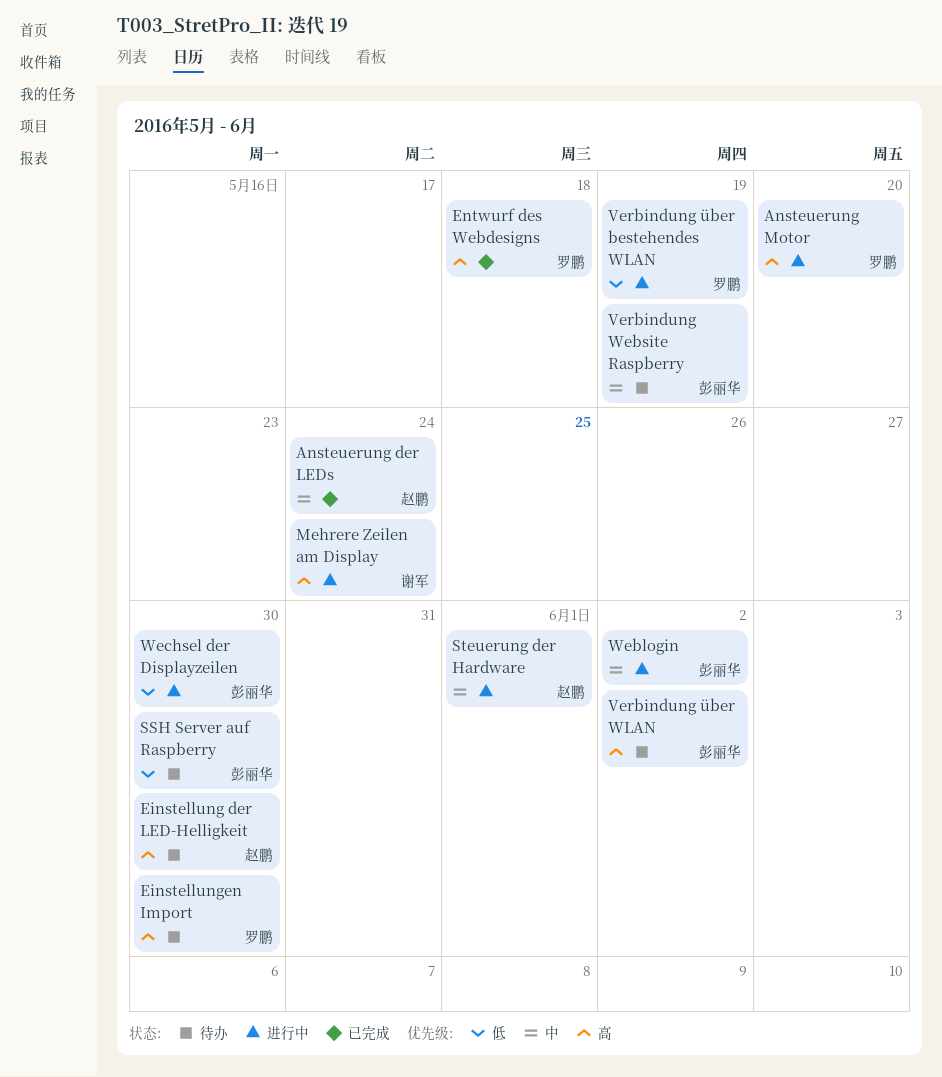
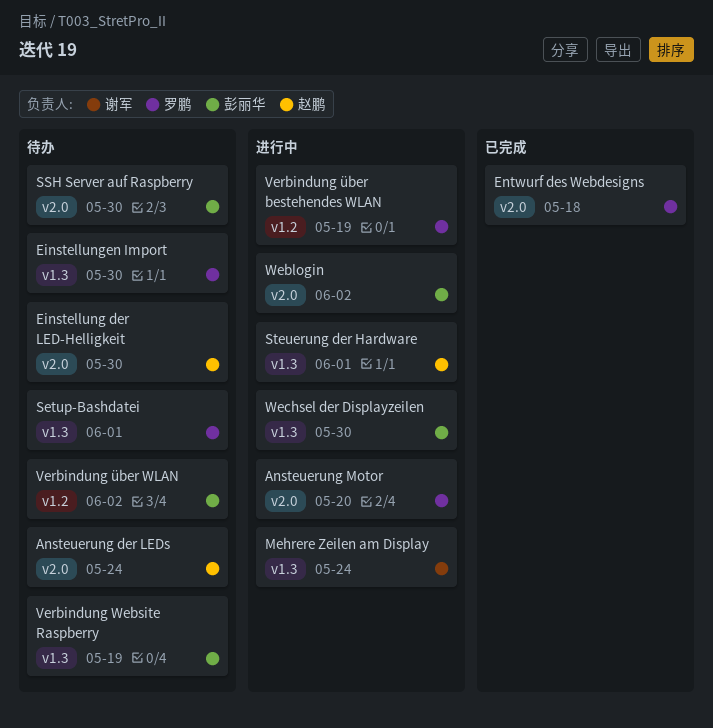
Ansteuerung der LEDs, status: 已完成 -> 待办
Setup-Bashdatei: none -> present

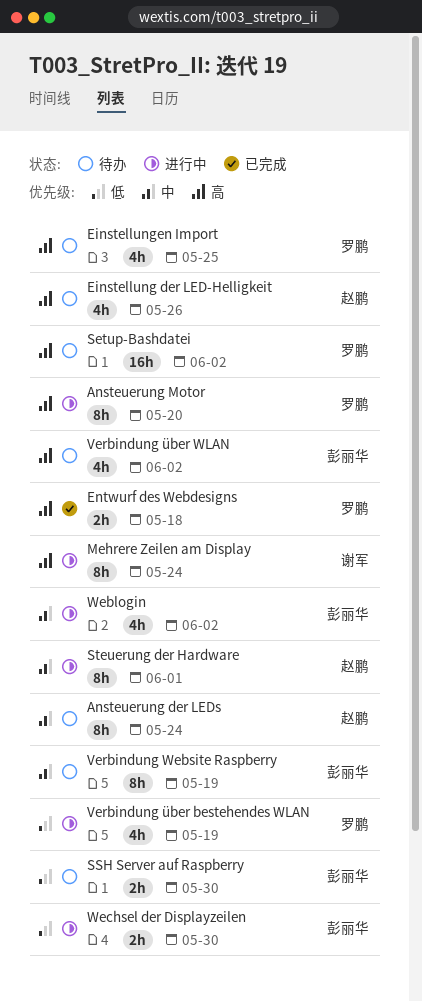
Einstellung der LED-Helligkeit, due: May 30 -> May 26
Einstellungen Import, due: May 30 -> May 25
Setup-Bashdatei, due: Jun 1 -> Jun 2

